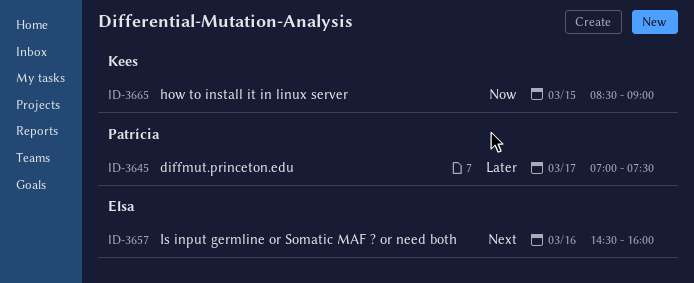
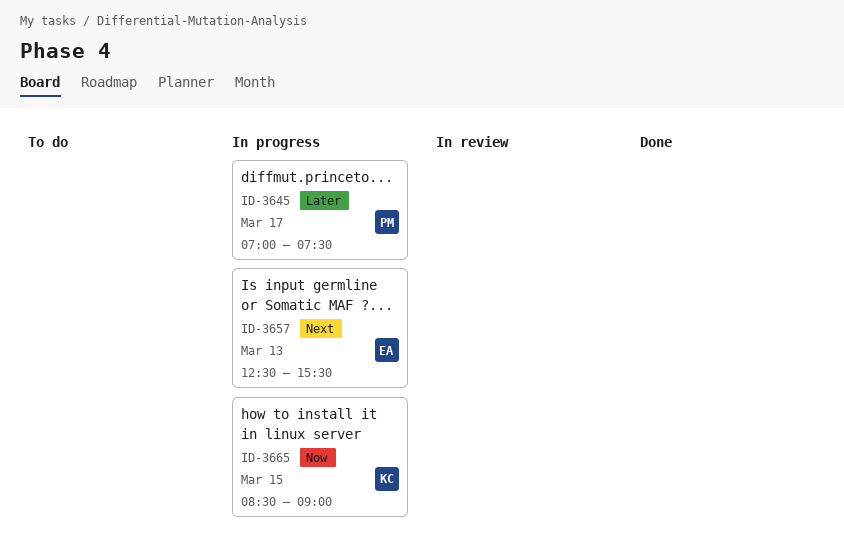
ID-3657, day: Mar 16 -> Mar 13
ID-3657, begins: 14:30 -> 12:30
ID-3657, ends: 16:00 -> 15:30

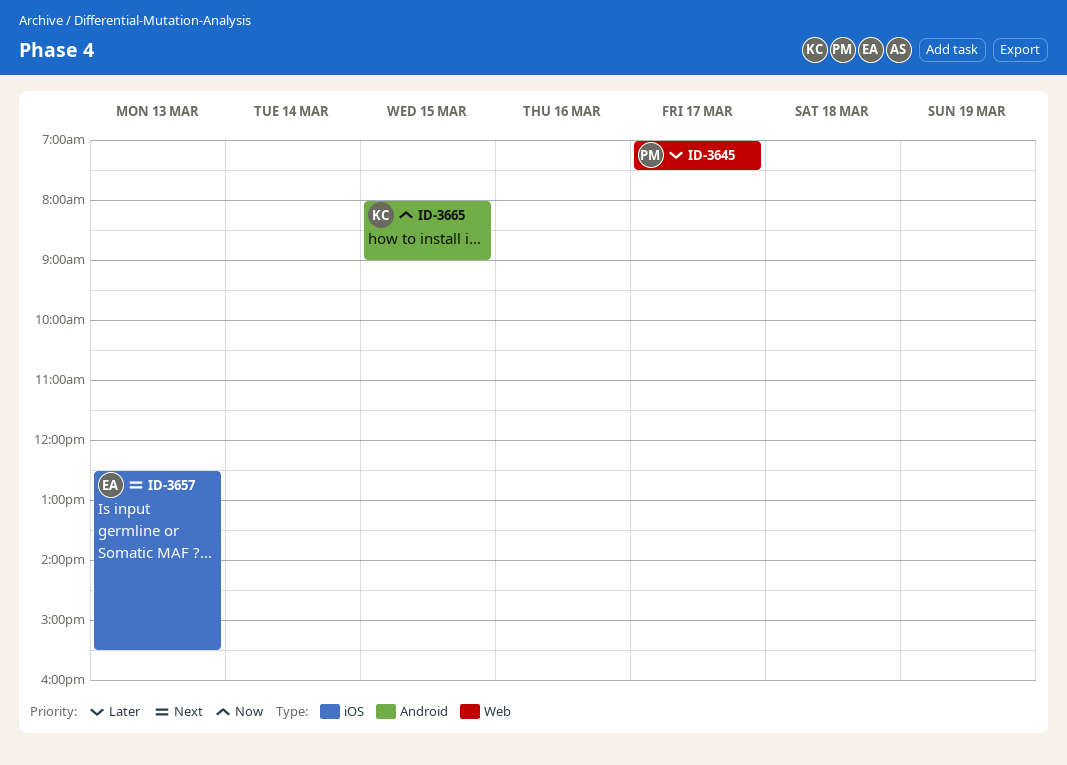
ID-3665, begins: 08:30 -> 08:00

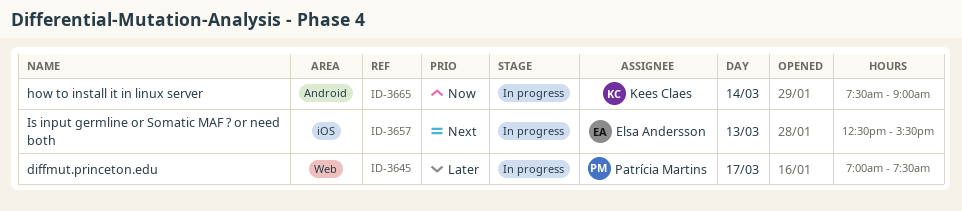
ID-3665, day: Mar 15 -> Mar 14
ID-3665, begins: 08:00 -> 07:30

